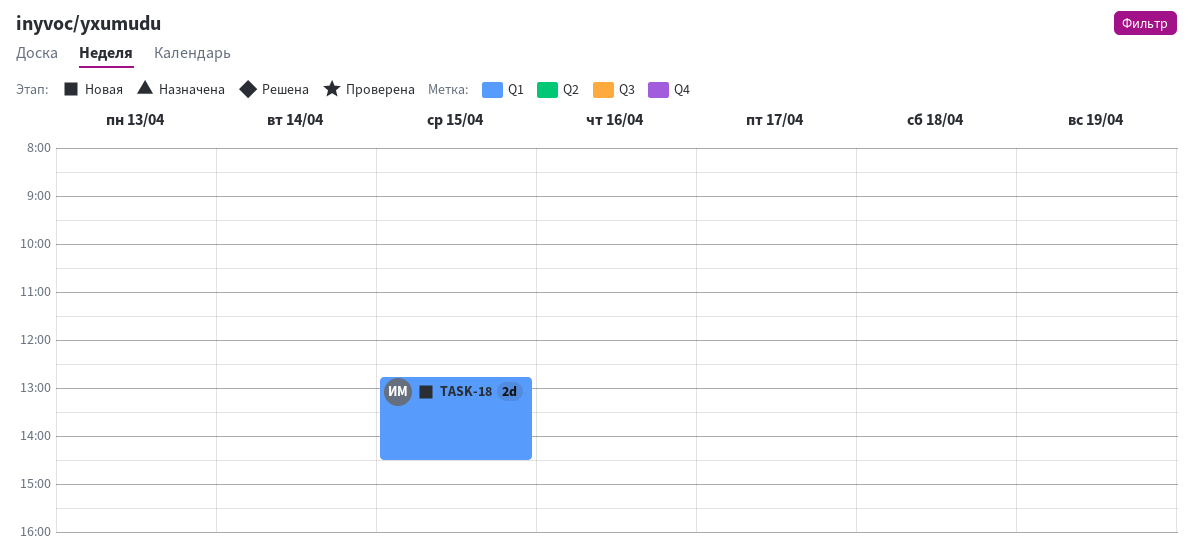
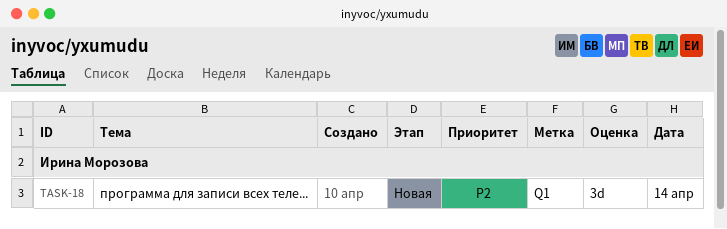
TASK-18, estimate: 2d -> 3d
TASK-18, day: Apr 15 -> Apr 14

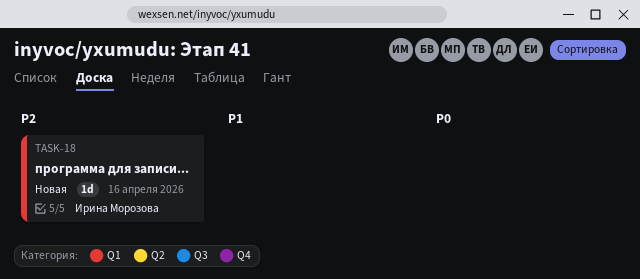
TASK-18, estimate: 3d -> 1d
TASK-18, day: Apr 14 -> Apr 16

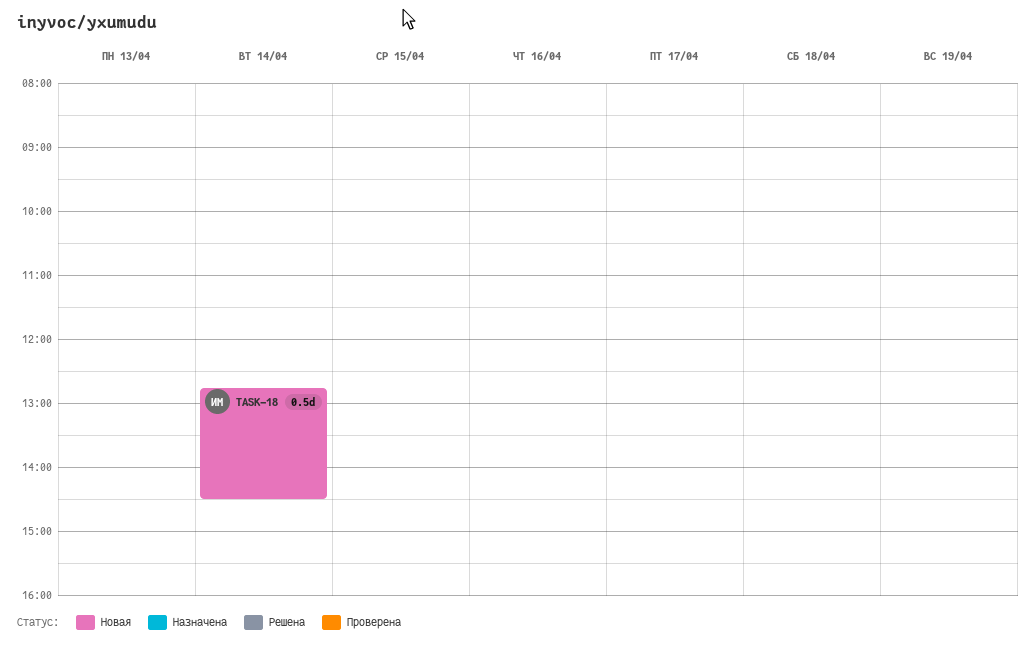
TASK-18, estimate: 1d -> 0.5d
TASK-18, day: Apr 16 -> Apr 14

